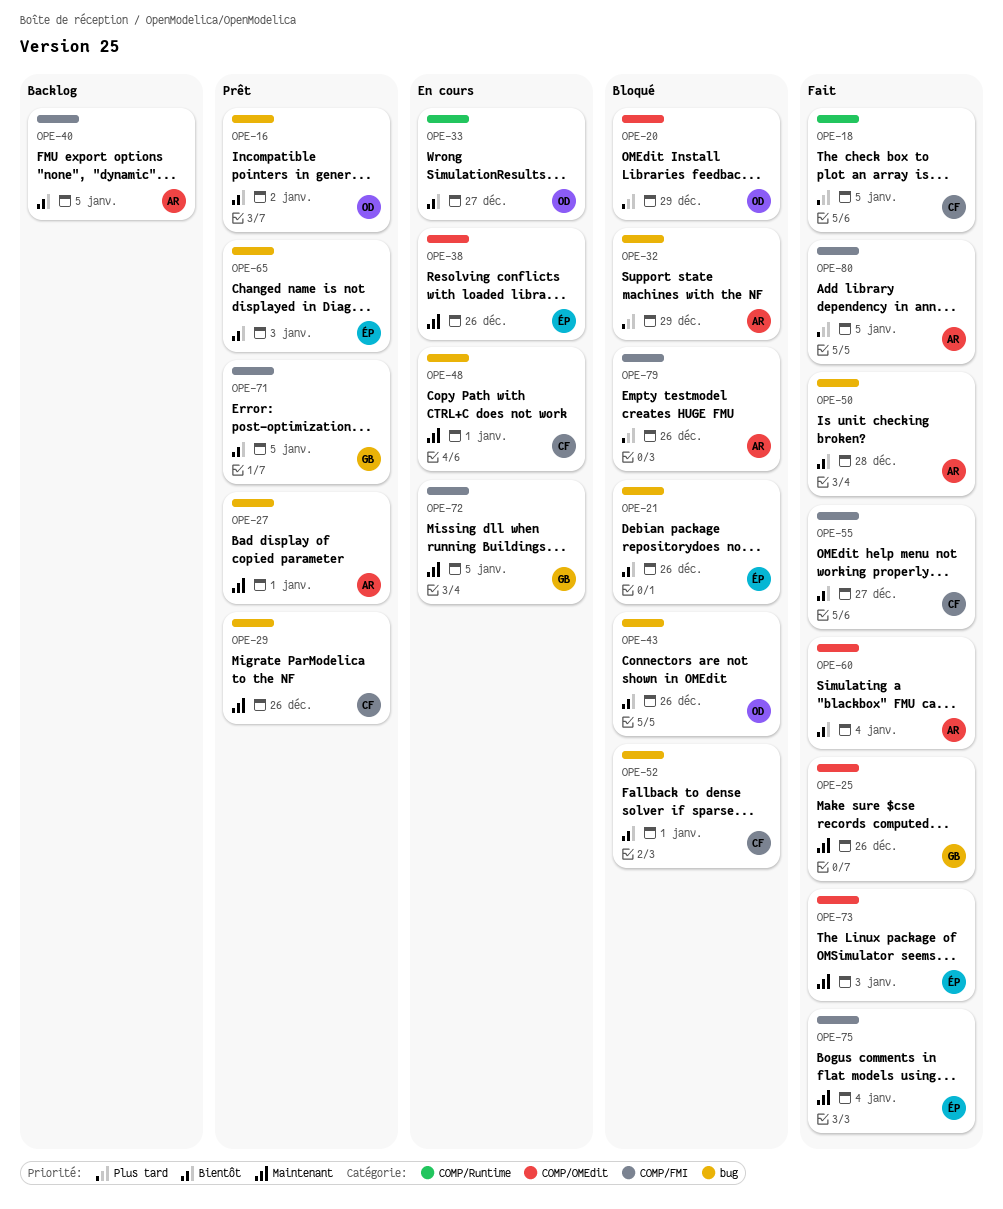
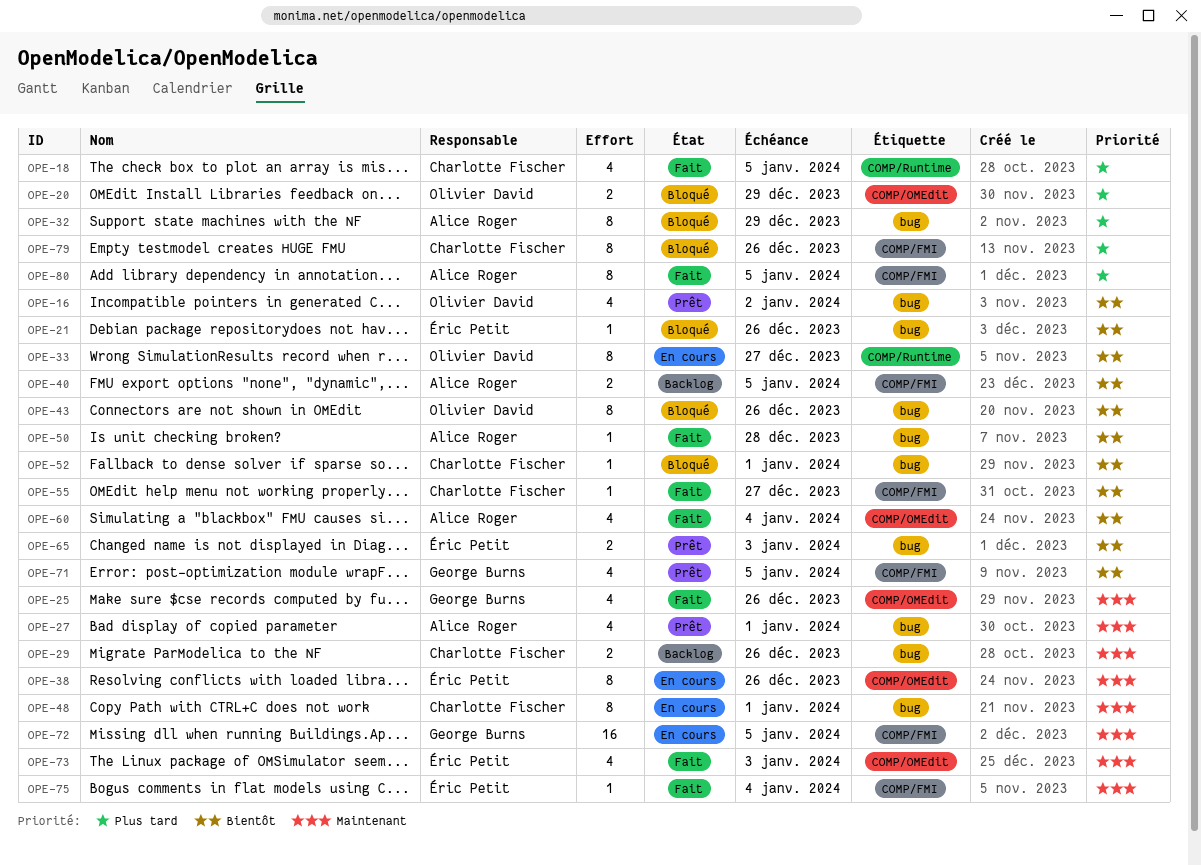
OPE-29, status: Prêt -> Backlog
OPE-79, owner: Alice Roger -> Charlotte Fischer

